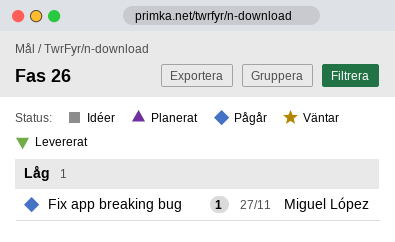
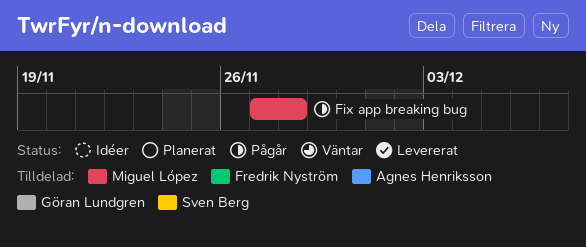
Fix app breaking bug, due: Nov 27 -> Nov 28

